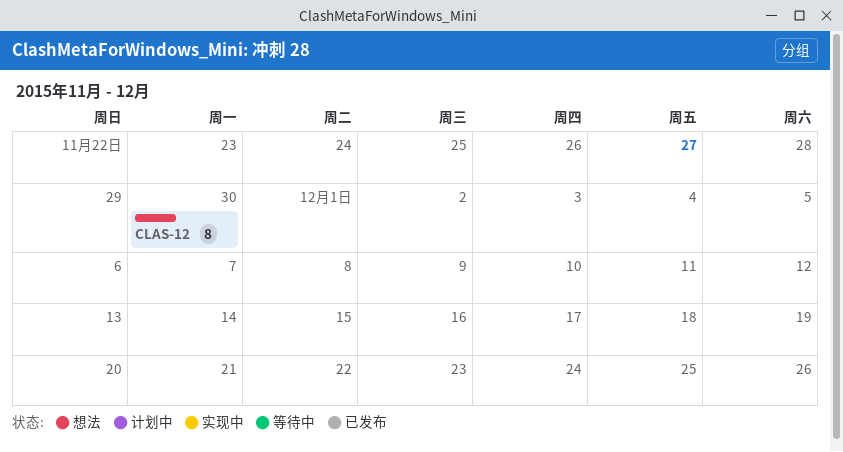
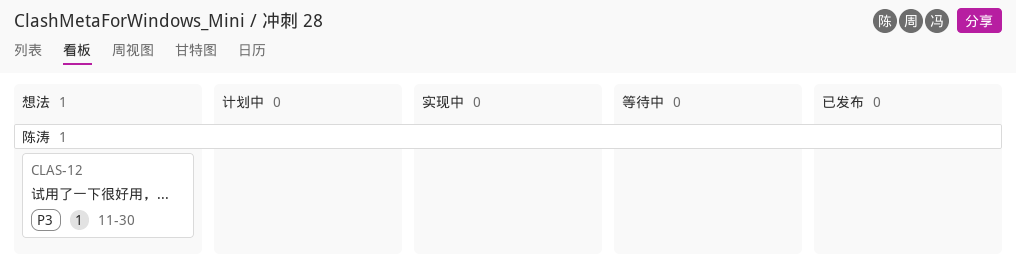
CLAS-12, estimate: 8 -> 1

